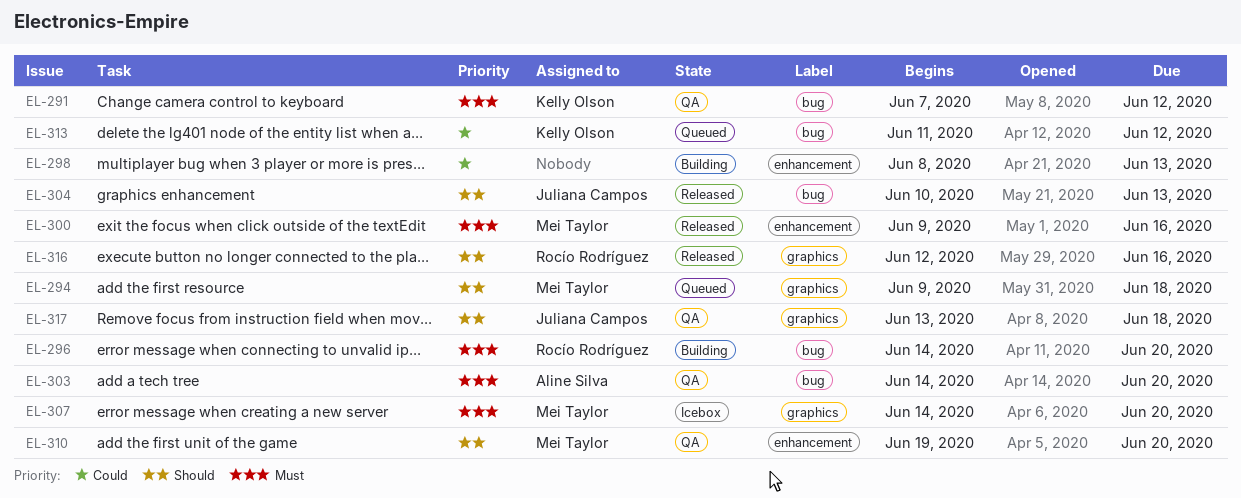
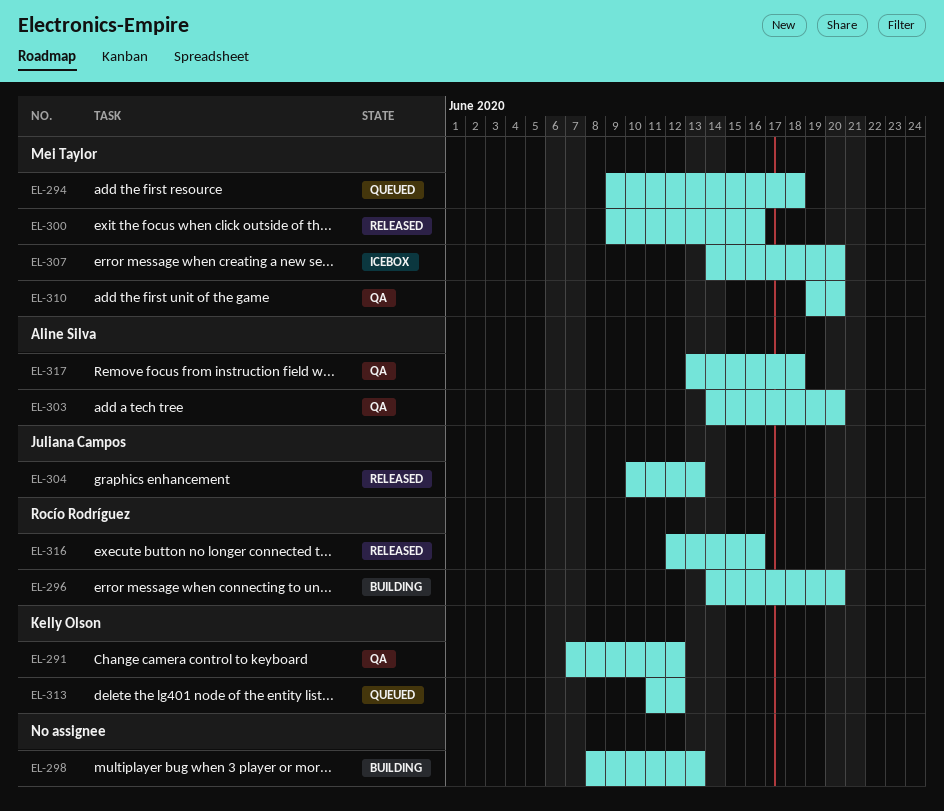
EL-317, owner: Juliana Campos -> Aline Silva

